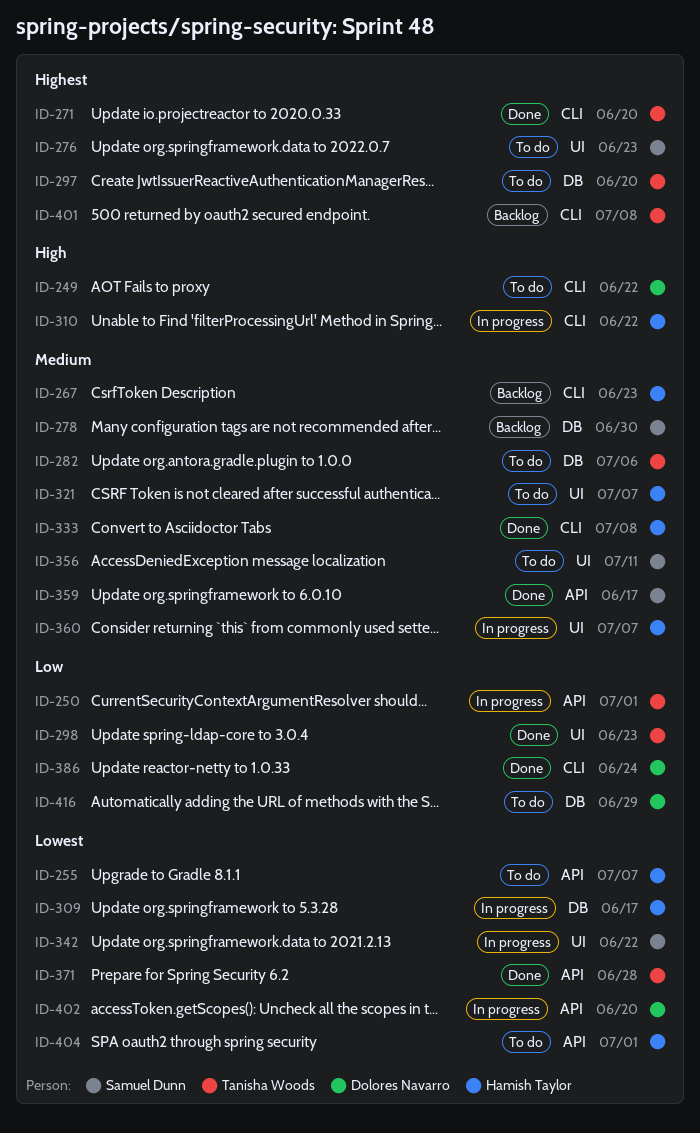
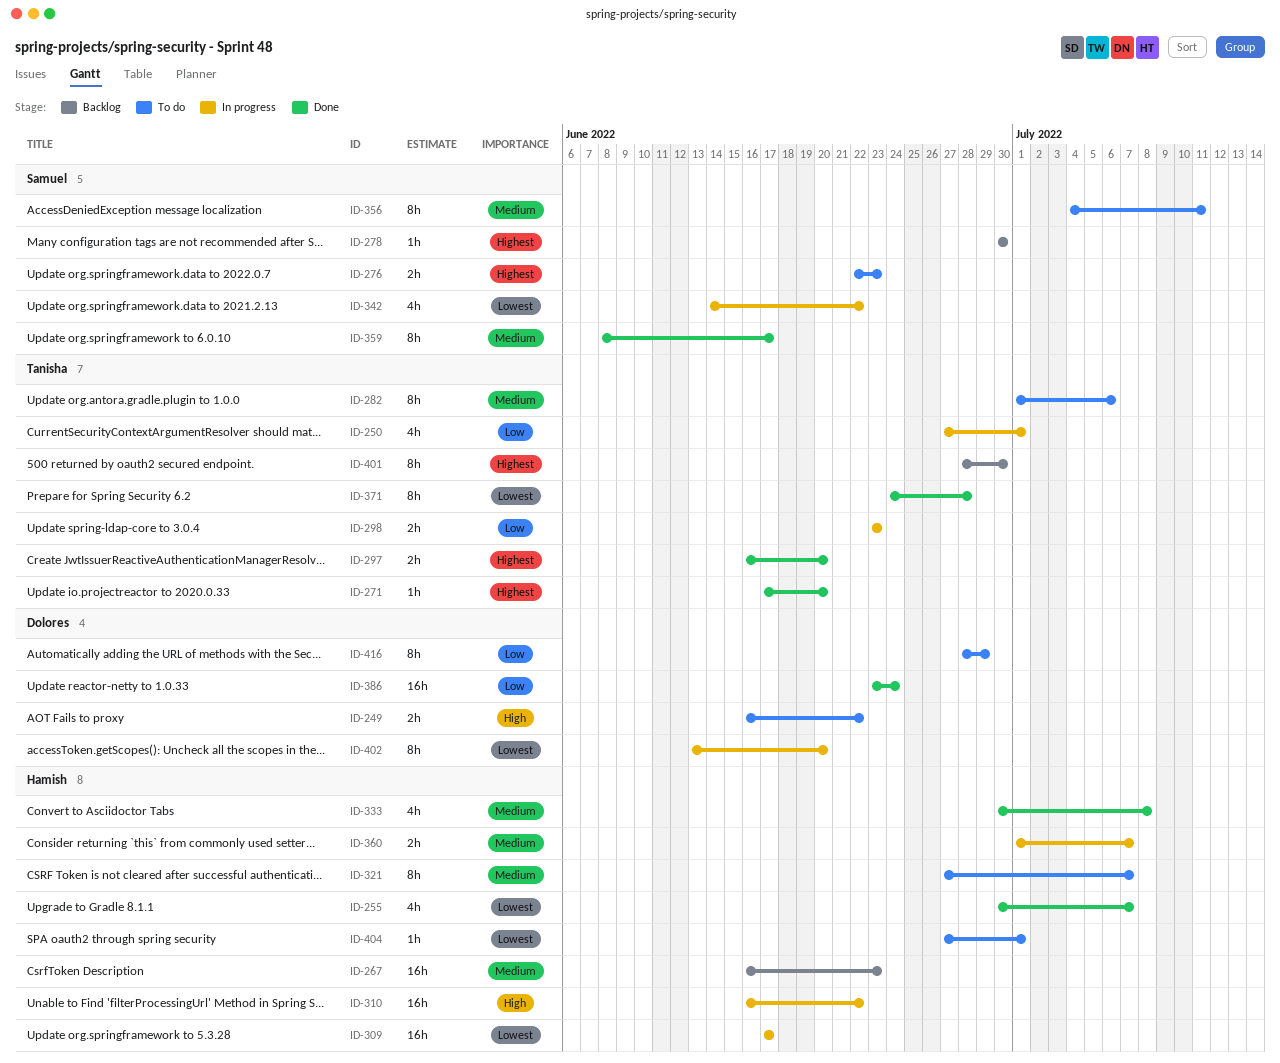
ID-255, status: To do -> Done
ID-278, priority: Medium -> Highest
ID-297, status: To do -> Done
ID-298, status: Done -> In progress
ID-401, due: Jul 8 -> Jun 30

